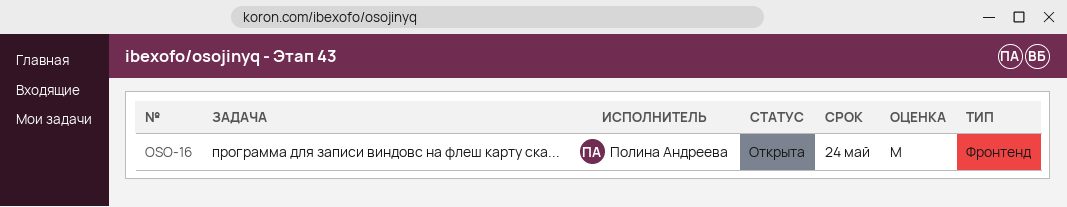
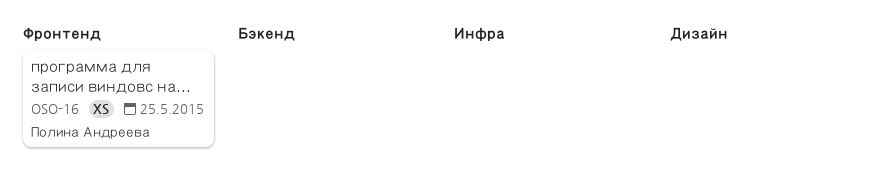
OSO-16, estimate: M -> XS
OSO-16, due: May 24 -> May 25

